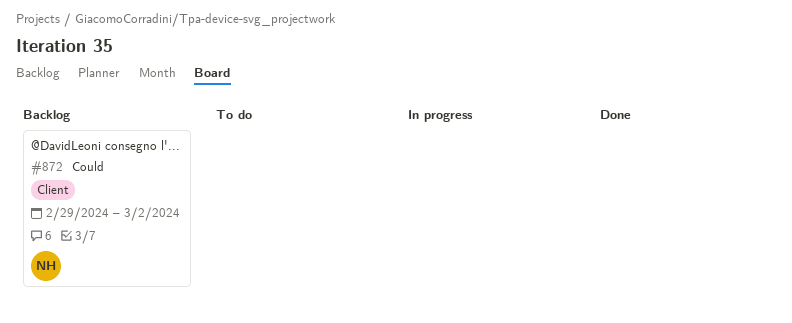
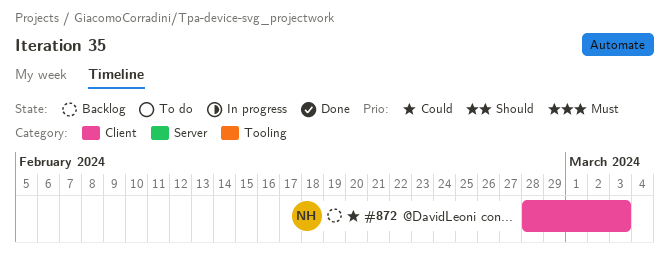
#872, start: Feb 29 -> Feb 28
#872, due: Mar 2 -> Mar 3

